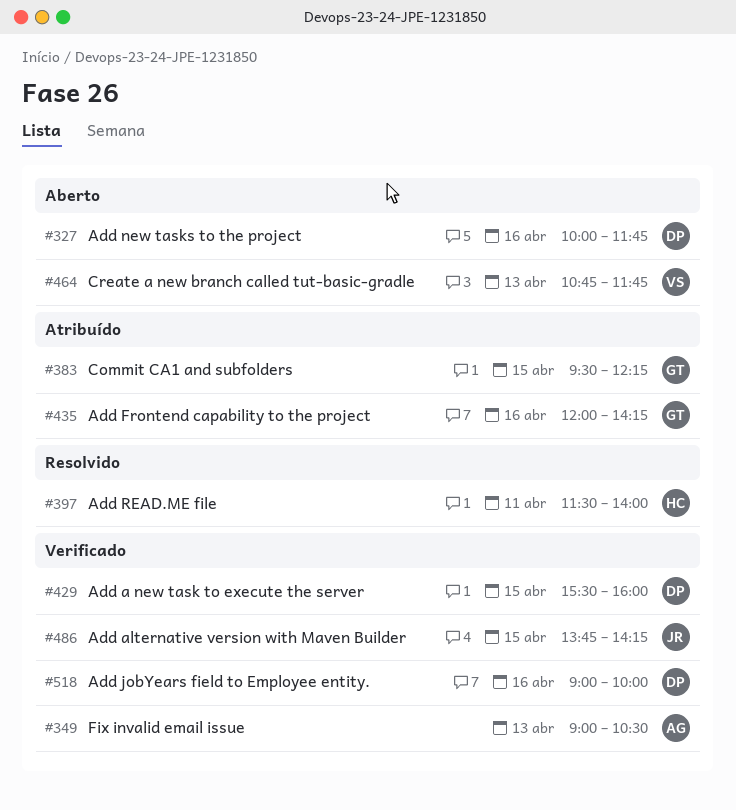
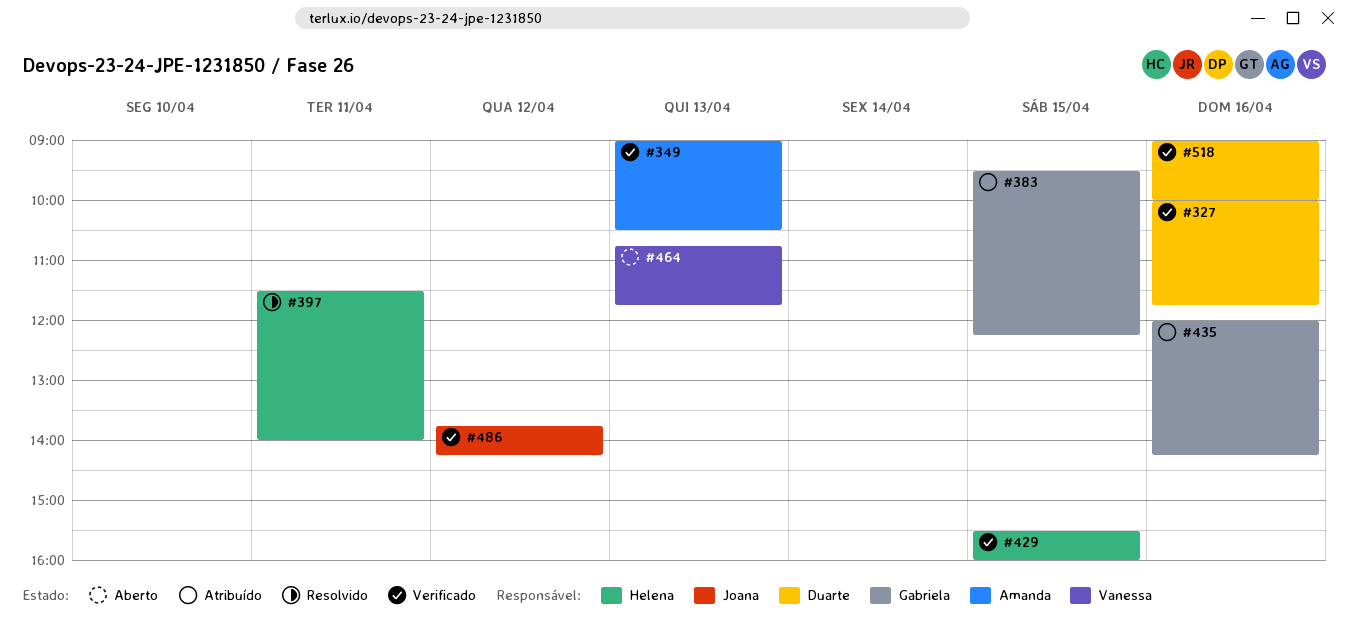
#327, status: Aberto -> Verificado
#429, owner: Duarte -> Helena
#486, day: Apr 15 -> Apr 12

